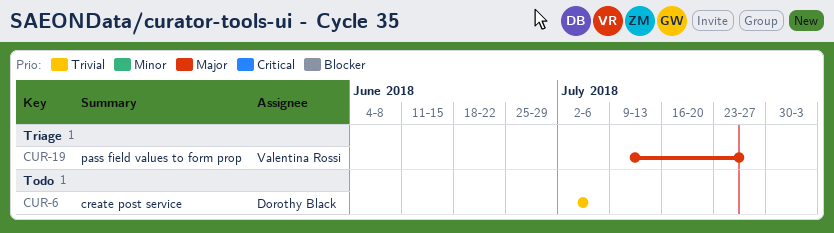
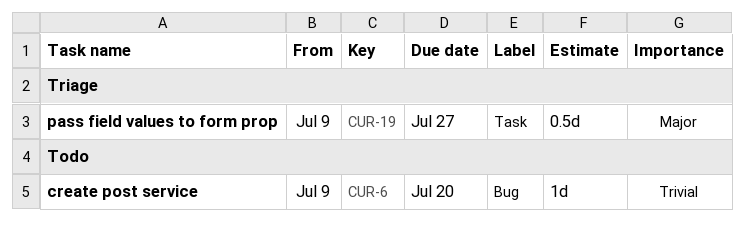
CUR-6, start: Jul 2 -> Jul 9
CUR-6, due: Jul 6 -> Jul 20

